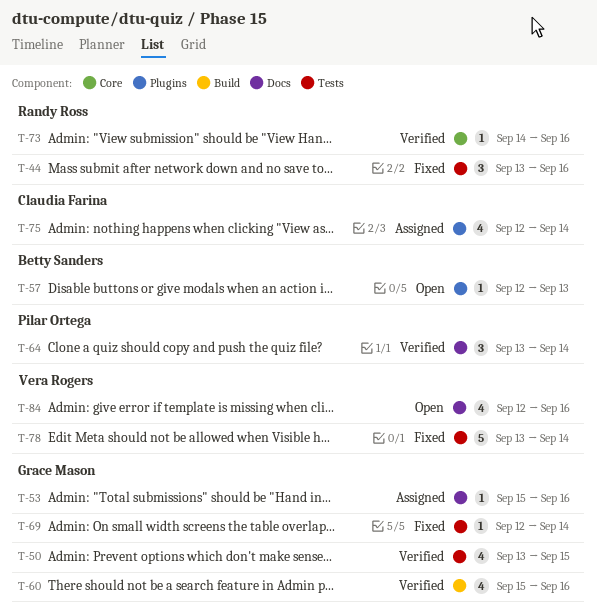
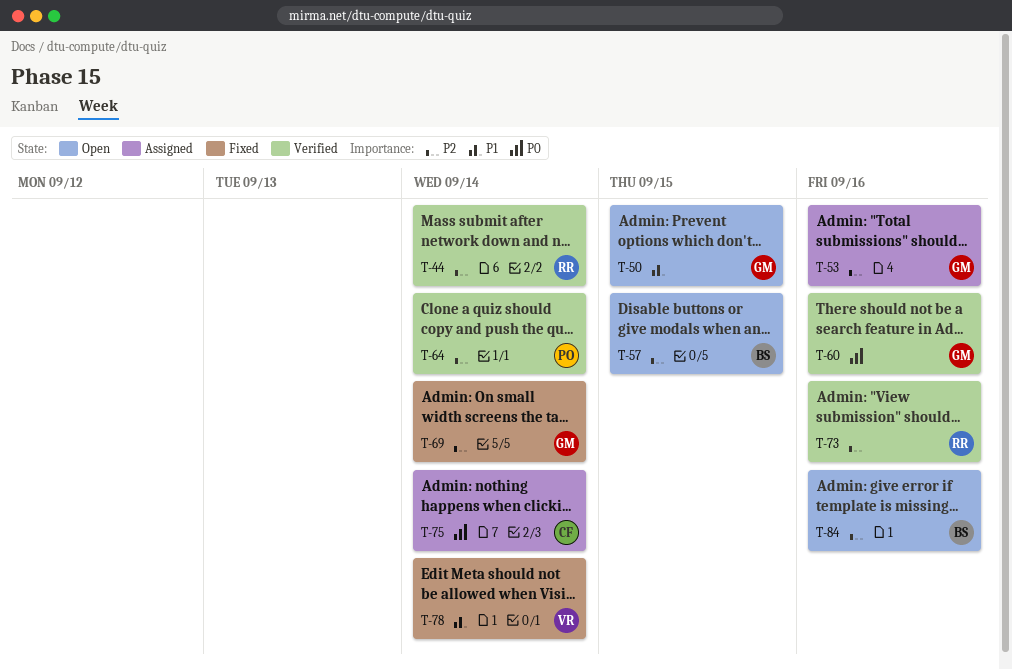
T-44, status: Fixed -> Verified
T-44, due: Sep 16 -> Sep 14
T-50, status: Verified -> Open
T-57, due: Sep 13 -> Sep 15
T-84, owner: Vera Rogers -> Betty Sanders

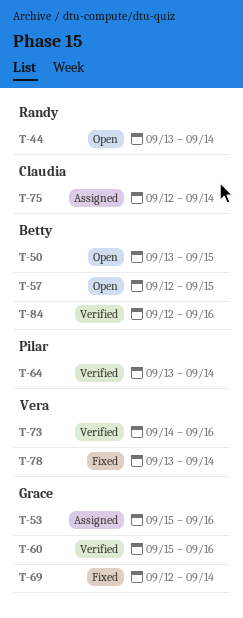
T-44, status: Verified -> Open
T-50, owner: Grace -> Betty
T-73, owner: Randy -> Vera
T-84, status: Open -> Verified

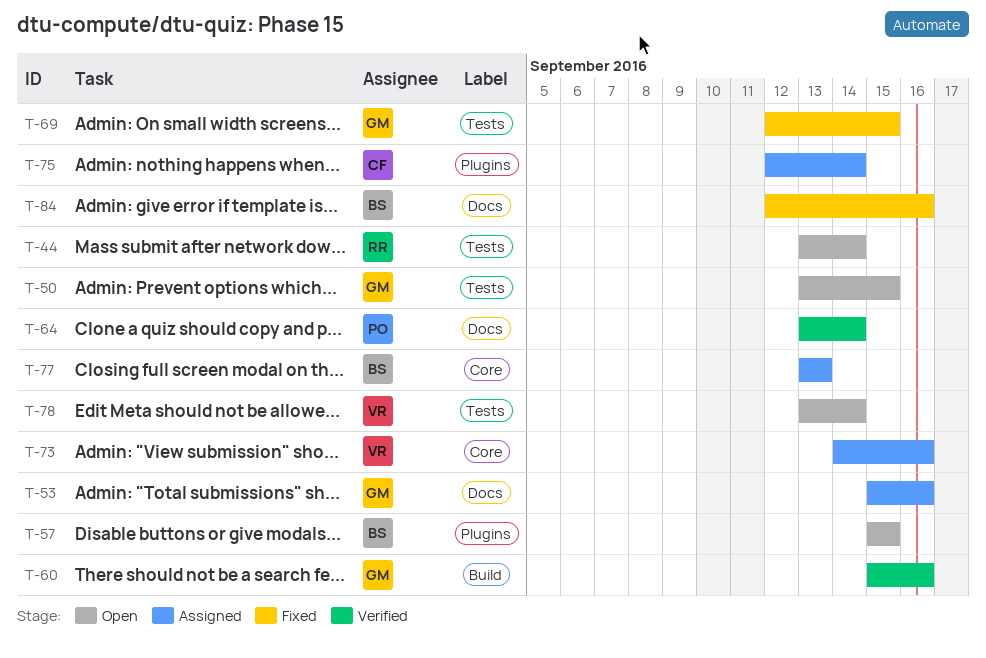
T-50, owner: Betty -> Grace
T-57, start: Sep 12 -> Sep 15
T-69, due: Sep 14 -> Sep 15
T-73, status: Verified -> Assigned
T-77: none -> present
T-78, status: Fixed -> Open
T-84, status: Verified -> Fixed

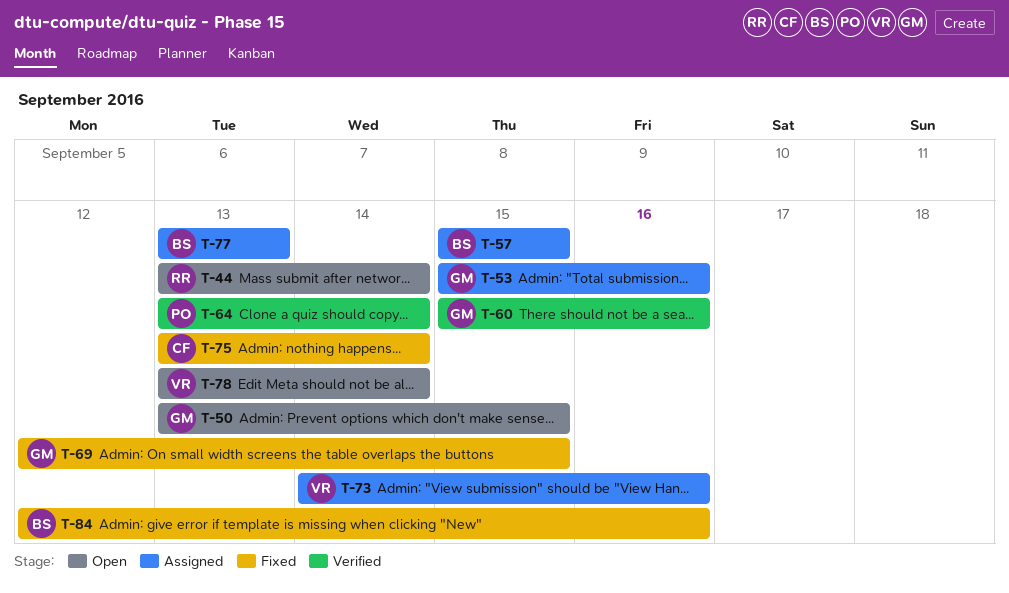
T-57, status: Open -> Assigned
T-75, status: Assigned -> Fixed
T-75, start: Sep 12 -> Sep 13

